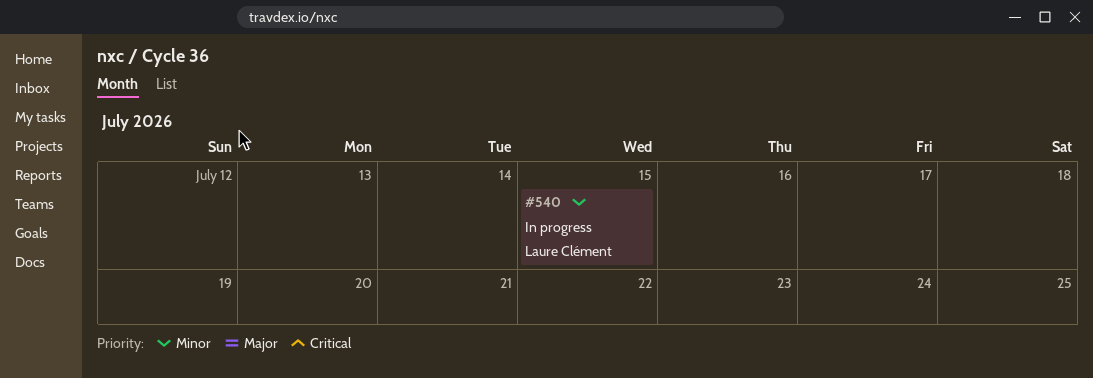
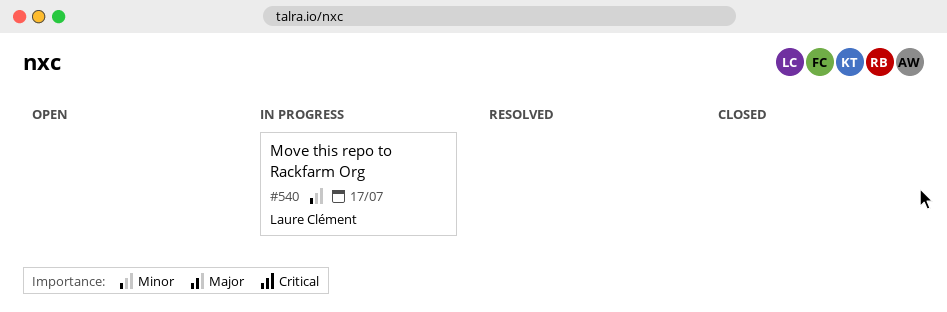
#540, due: Jul 15 -> Jul 17

